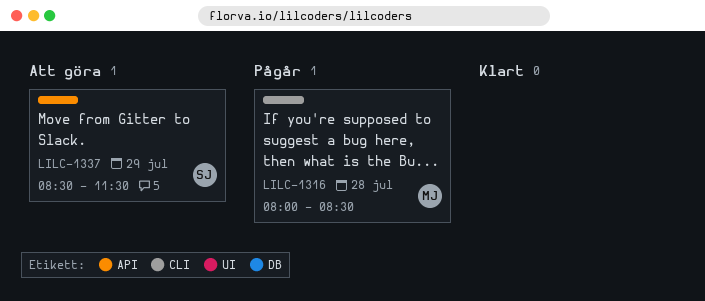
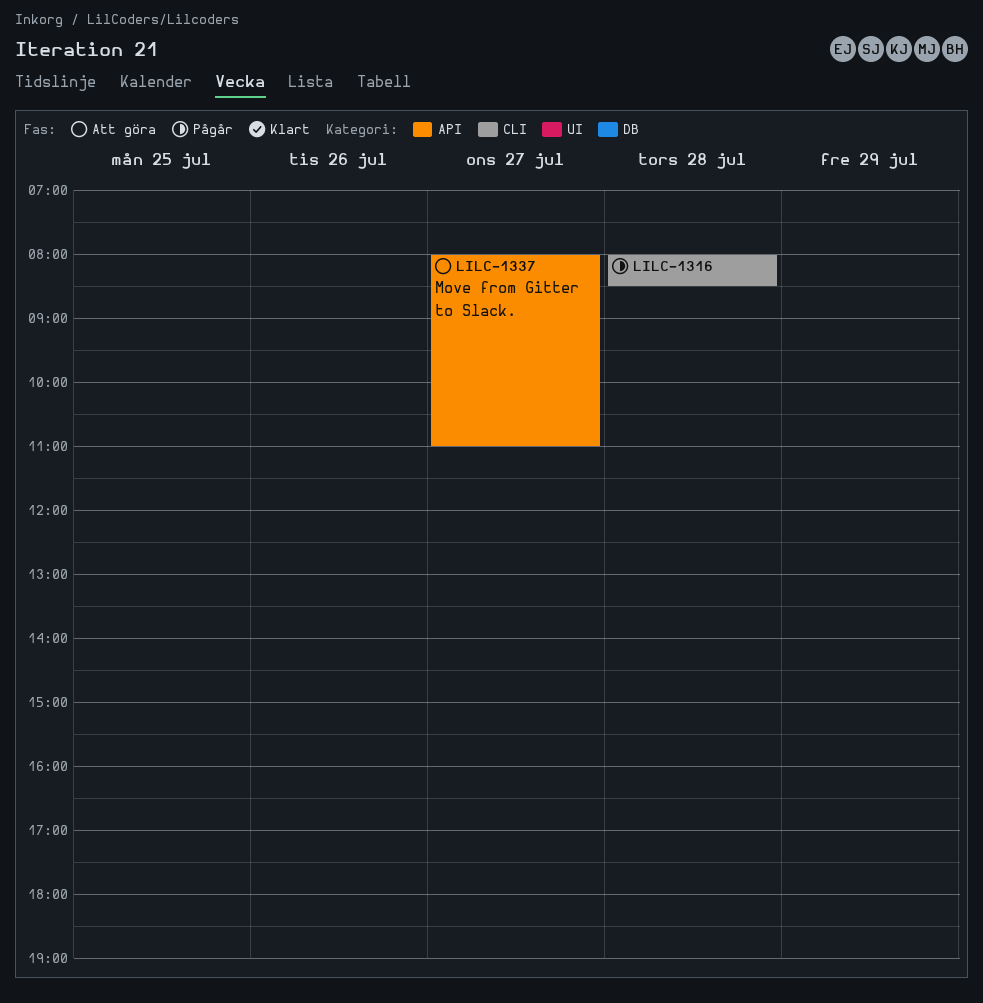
LILC-1337, day: Jul 29 -> Jul 27
LILC-1337, begins: 08:30 -> 08:00
LILC-1337, ends: 11:30 -> 11:00

